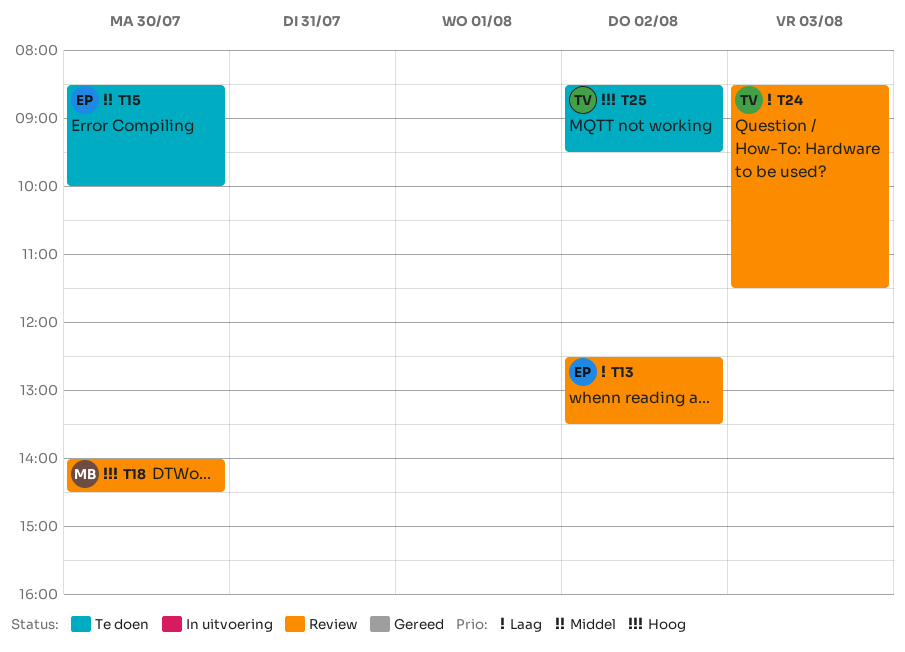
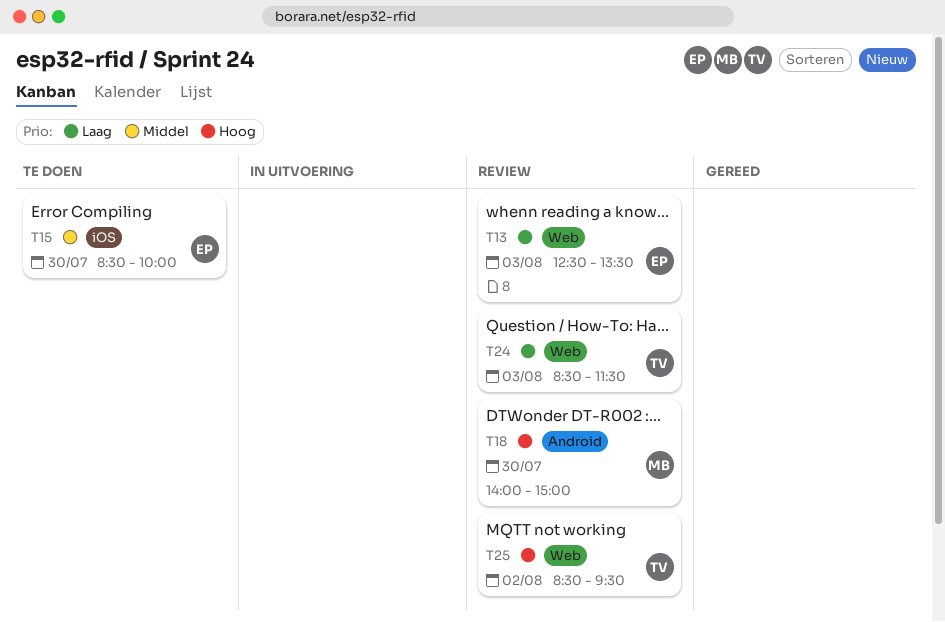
T13, day: Aug 2 -> Aug 3
T18, ends: 14:30 -> 15:00
T25, status: Te doen -> Review

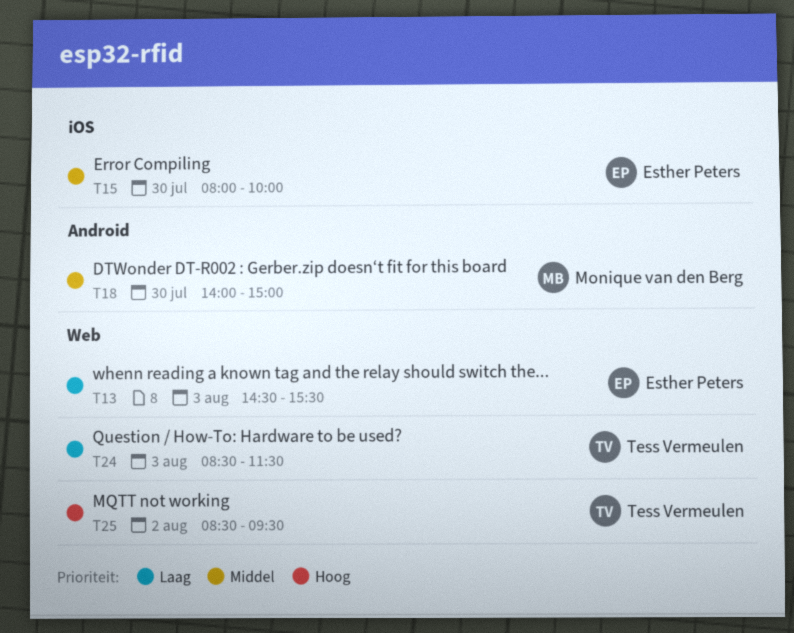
T13, begins: 12:30 -> 14:30
T13, ends: 13:30 -> 15:30
T15, begins: 08:30 -> 08:00
T18, priority: Hoog -> Middel

